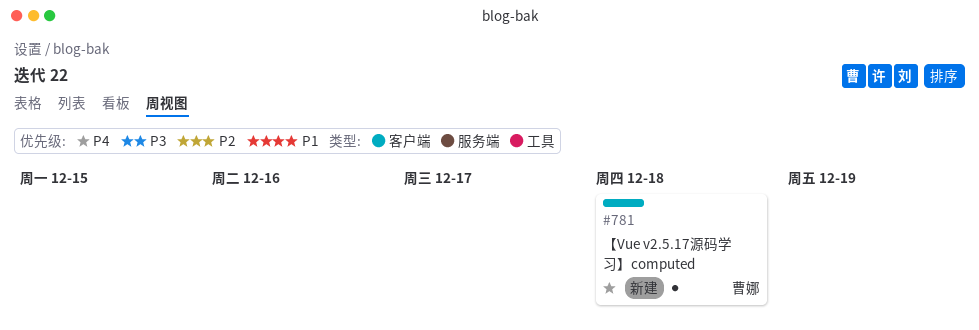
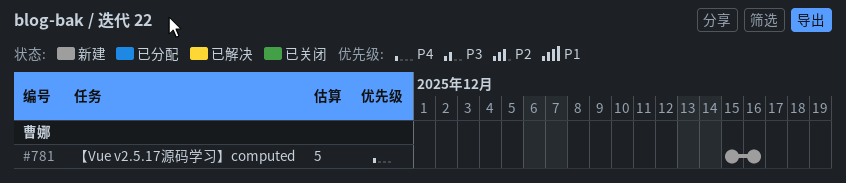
#781, estimate: 1 -> 5
#781, due: Dec 18 -> Dec 16

